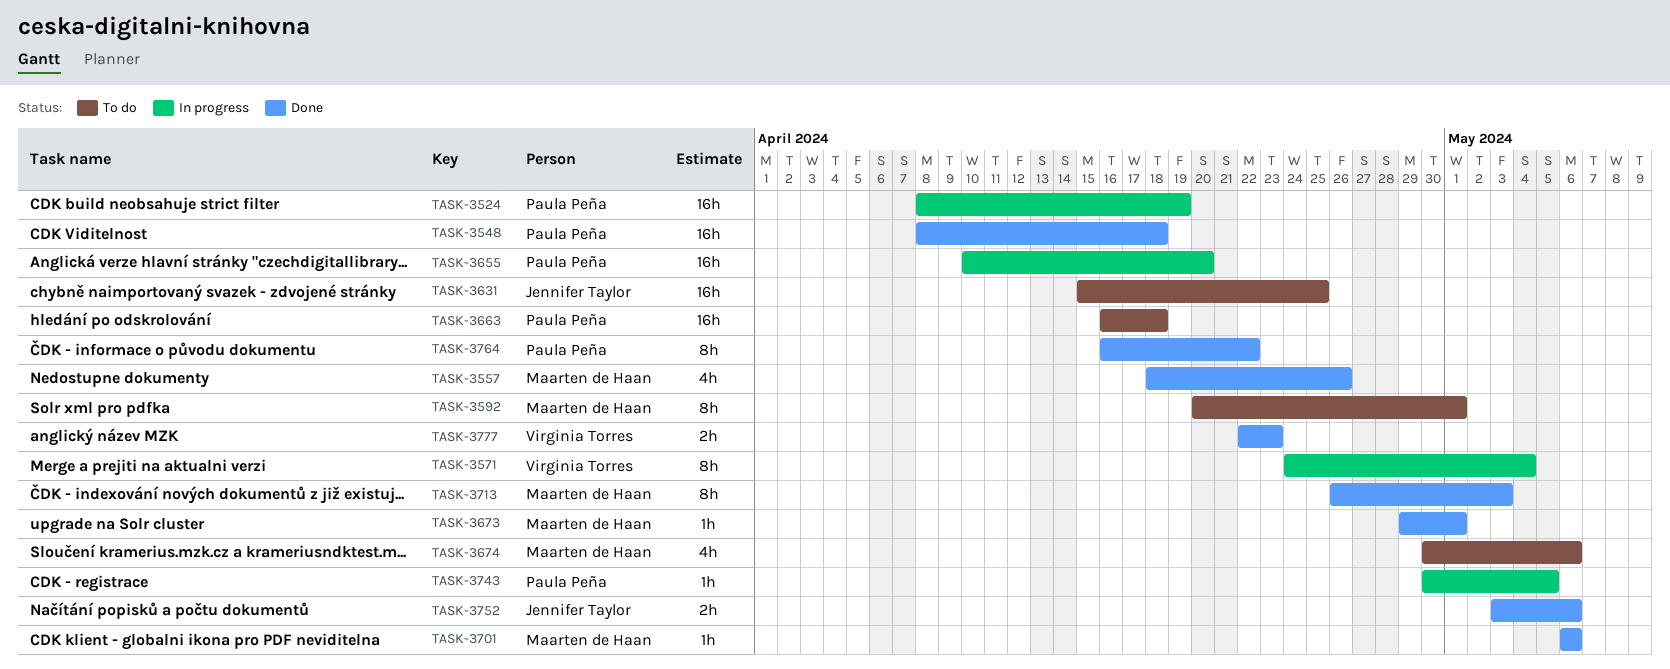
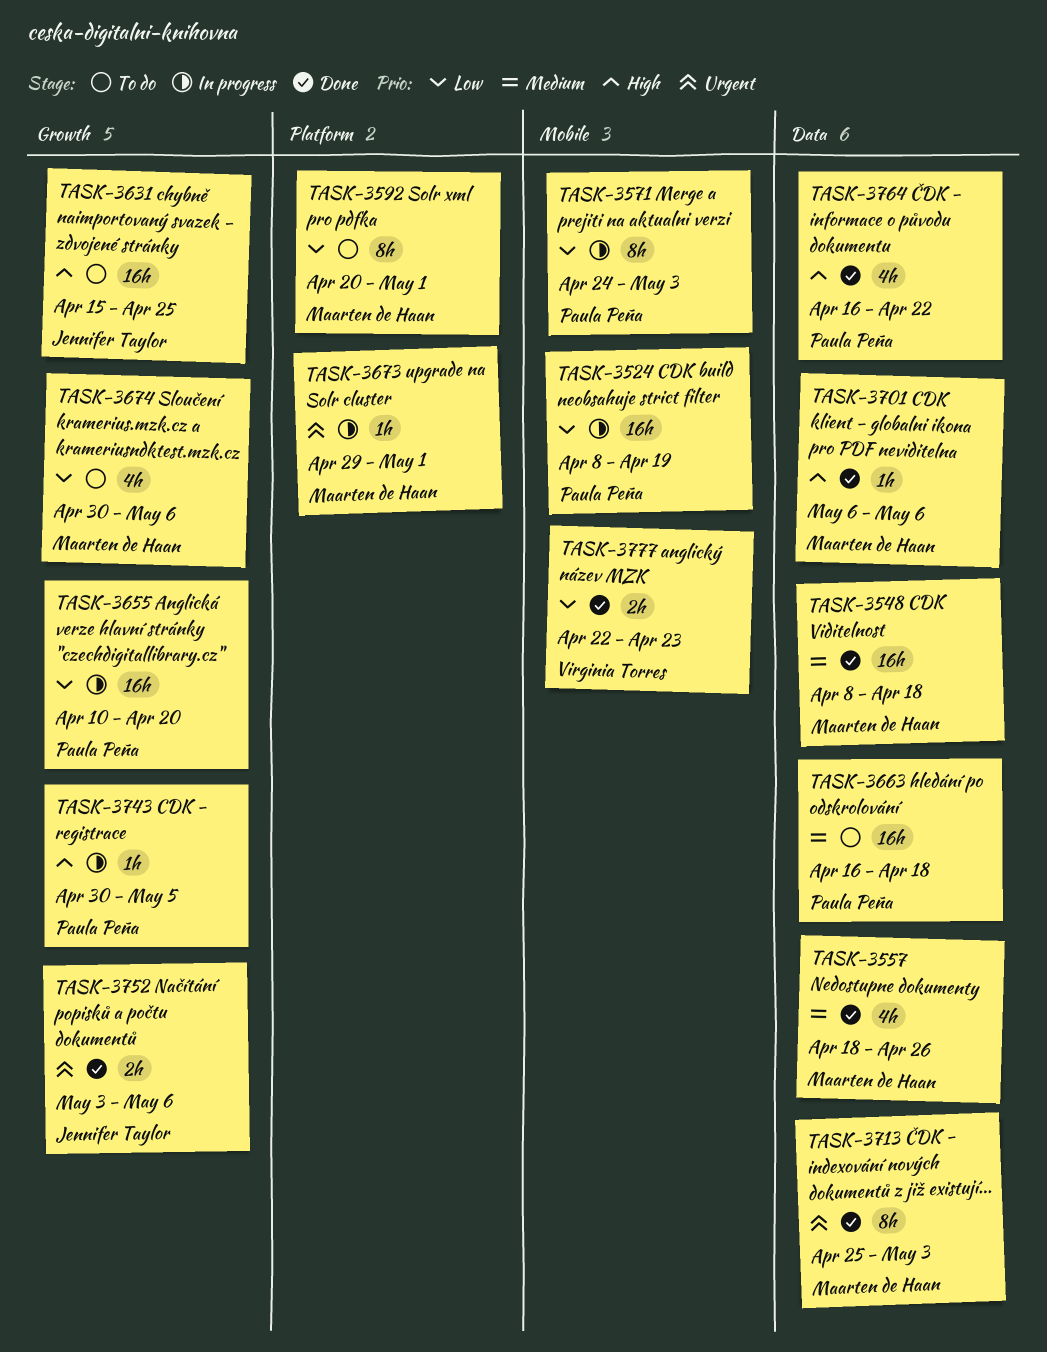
TASK-3548, owner: Paula Peña -> Maarten de Haan
TASK-3571, owner: Virginia Torres -> Paula Peña
TASK-3571, due: May 4 -> May 3
TASK-3673, status: Done -> In progress
TASK-3713, start: Apr 26 -> Apr 25
TASK-3764, estimate: 8h -> 4h

